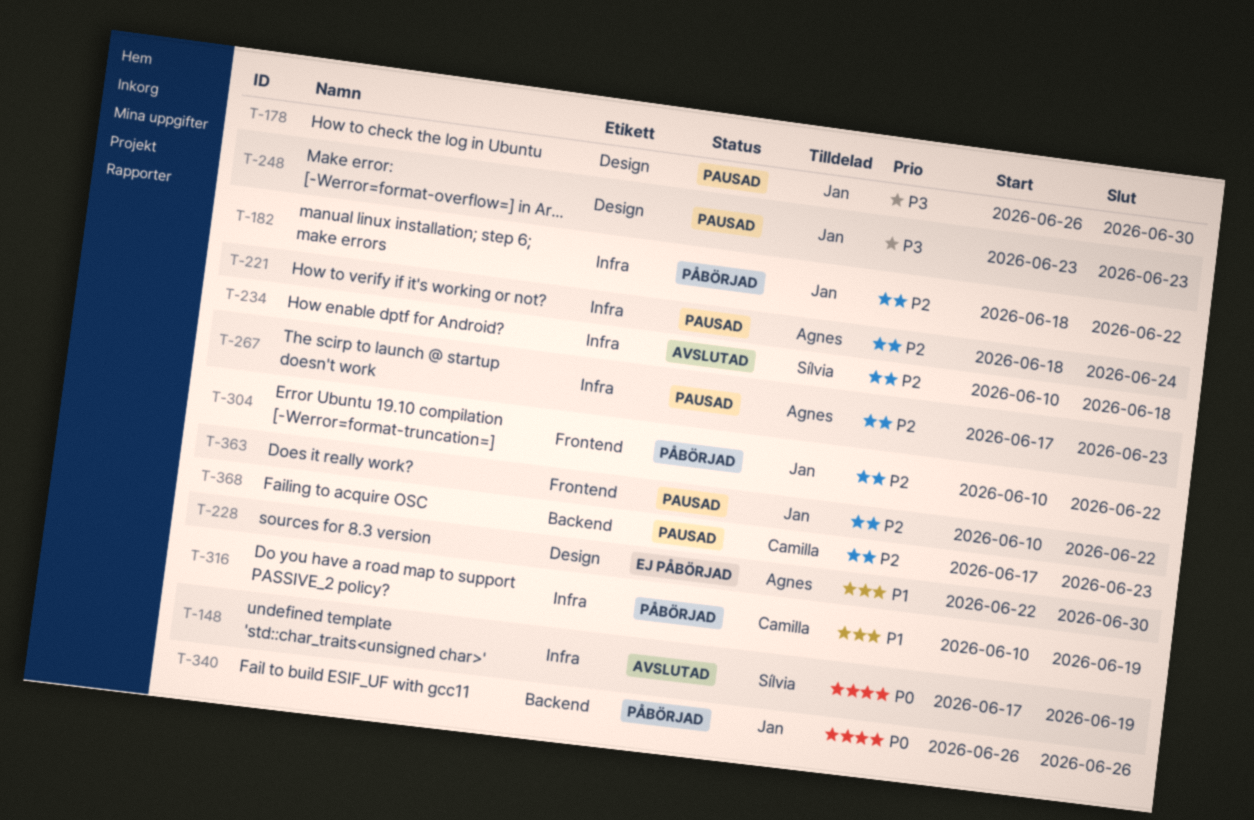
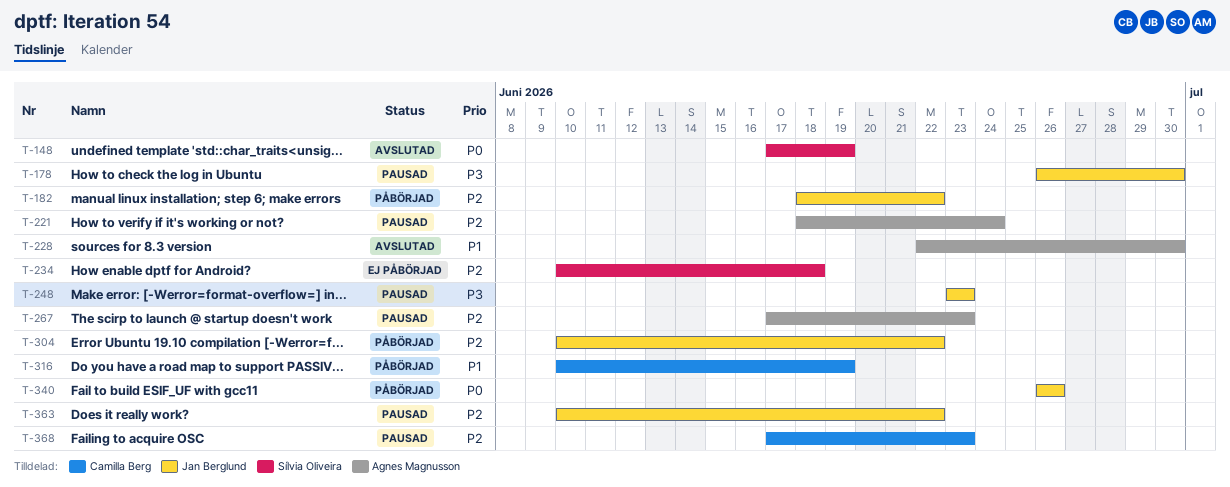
T-228, status: Ej påbörjad -> Avslutad
T-234, status: Avslutad -> Ej påbörjad

